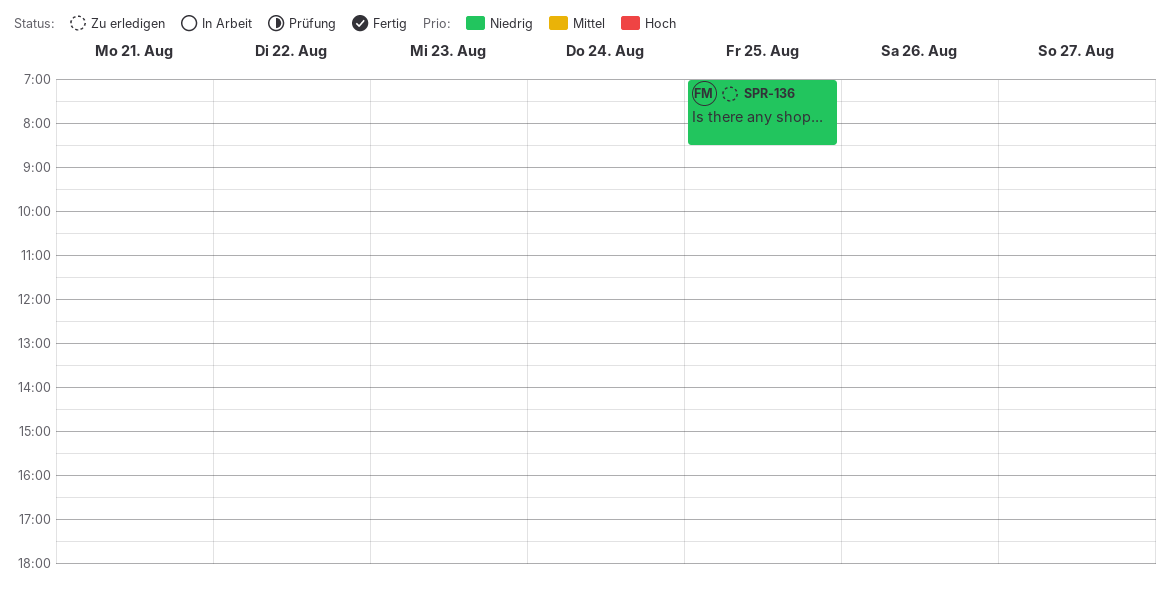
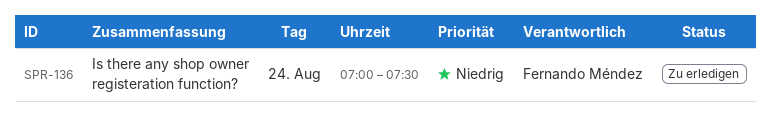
SPR-136, day: Aug 25 -> Aug 24
SPR-136, ends: 08:30 -> 07:30

